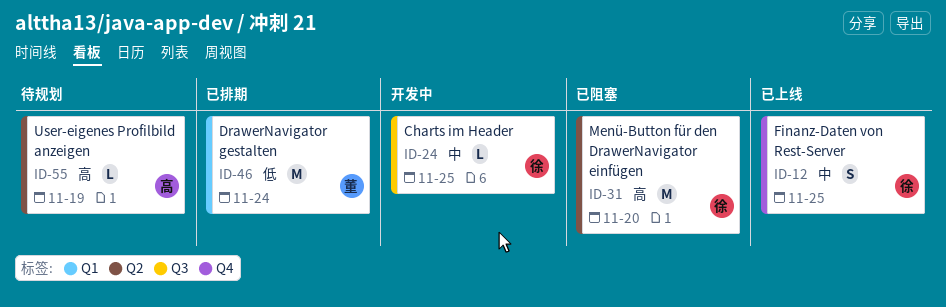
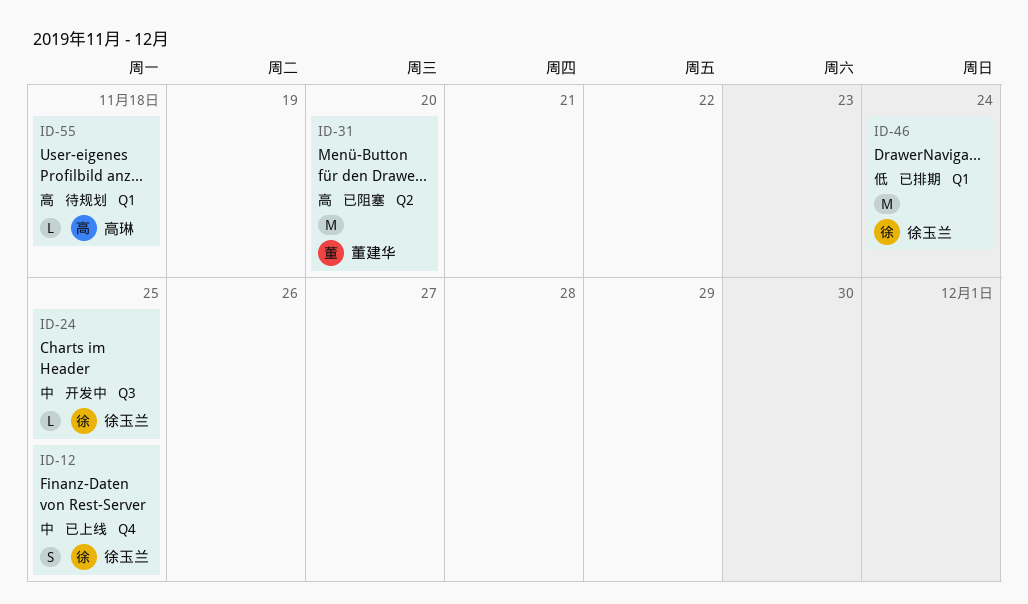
ID-31, owner: 徐玉兰 -> 董建华
ID-46, owner: 董建华 -> 徐玉兰
ID-55, label: Q2 -> Q1
ID-55, due: Nov 19 -> Nov 18

